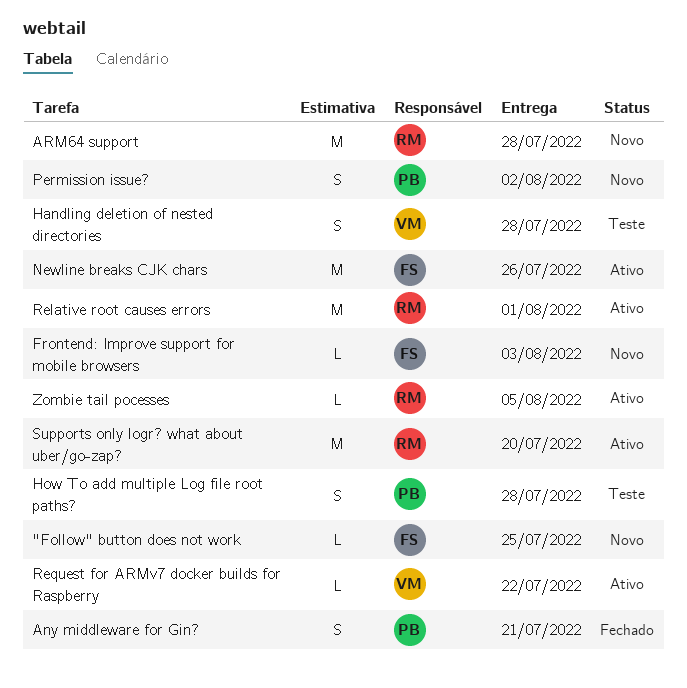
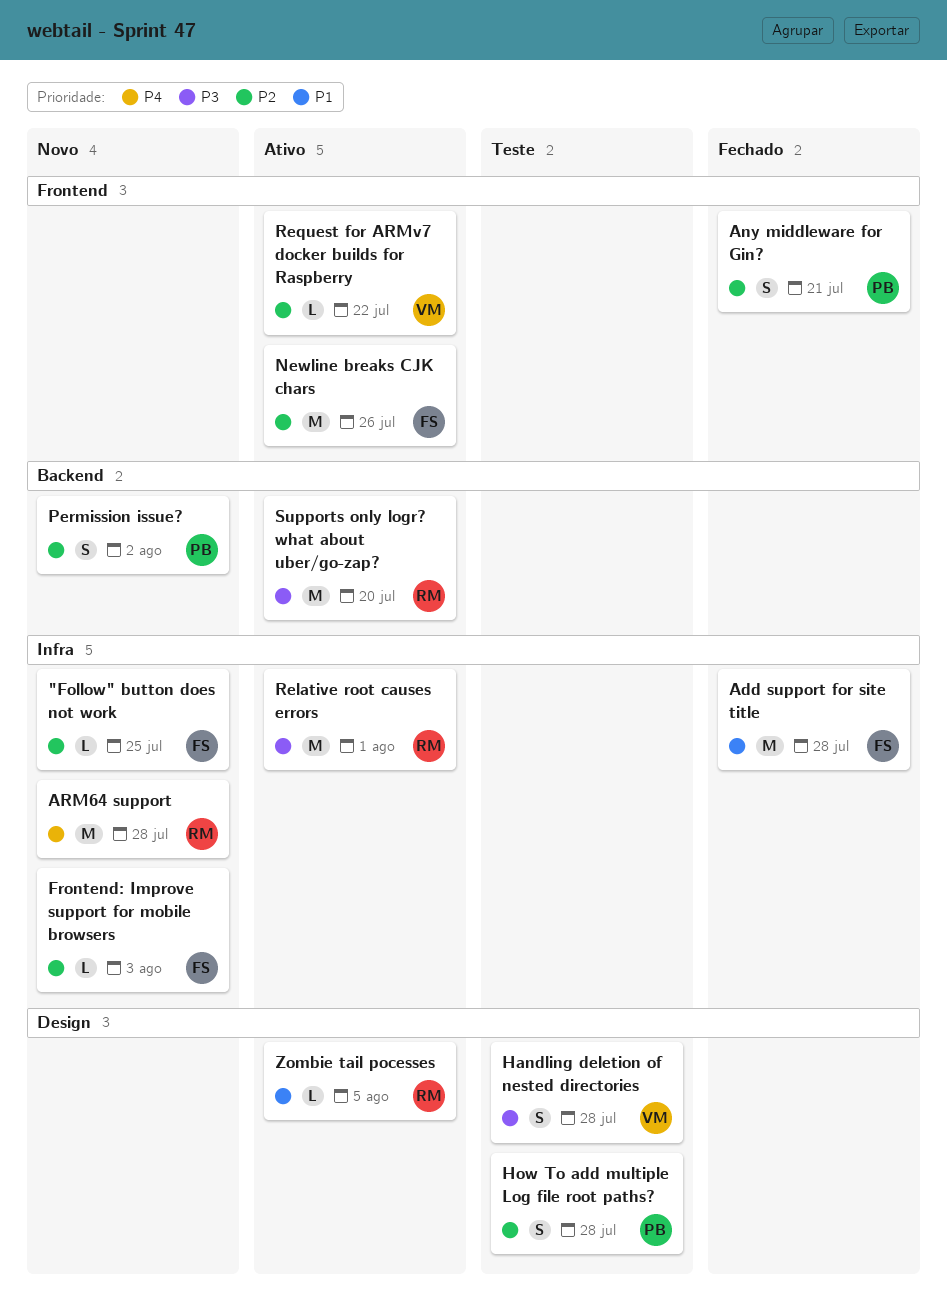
Add support for site title: none -> present

